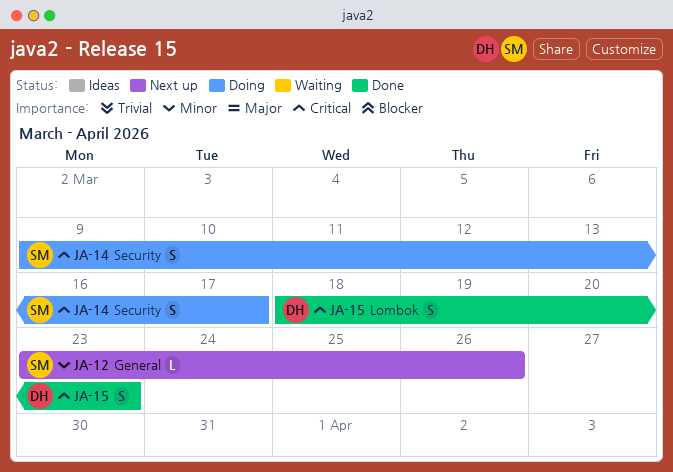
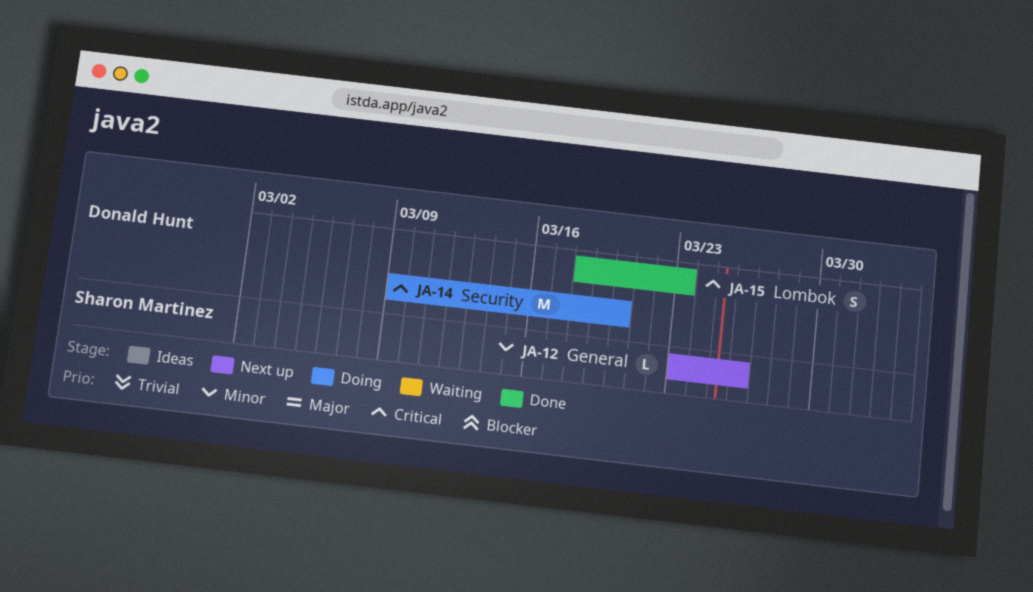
JA-14, owner: Sharon Martinez -> Donald Hunt
JA-14, estimate: S -> M
JA-14, due: Mar 17 -> Mar 20

